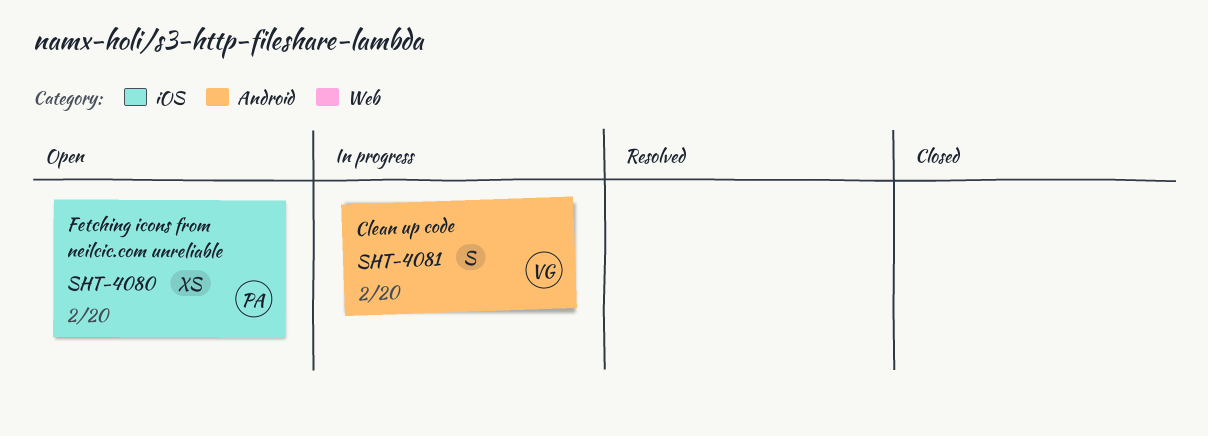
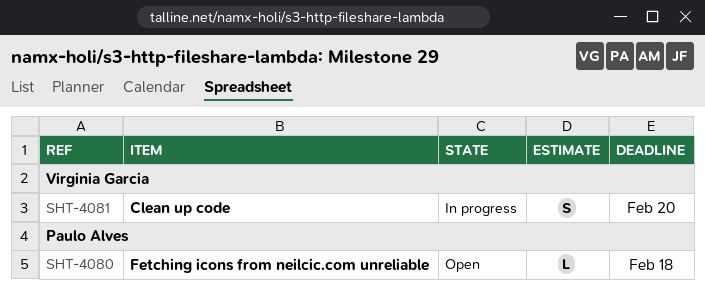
SHT-4080, estimate: XS -> L
SHT-4080, due: Feb 20 -> Feb 18

